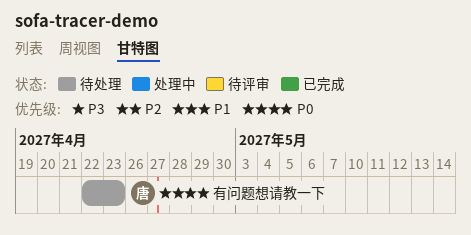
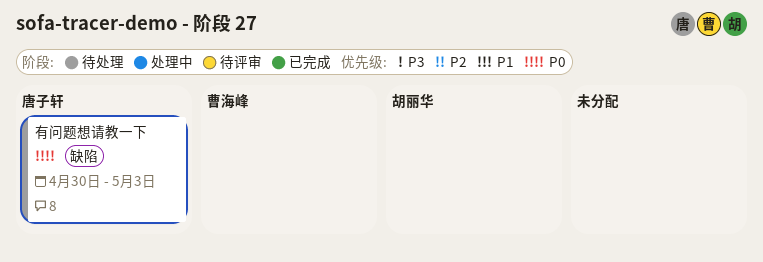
有问题想请教一下, start: Apr 22 -> Apr 30
有问题想请教一下, due: Apr 23 -> May 3

